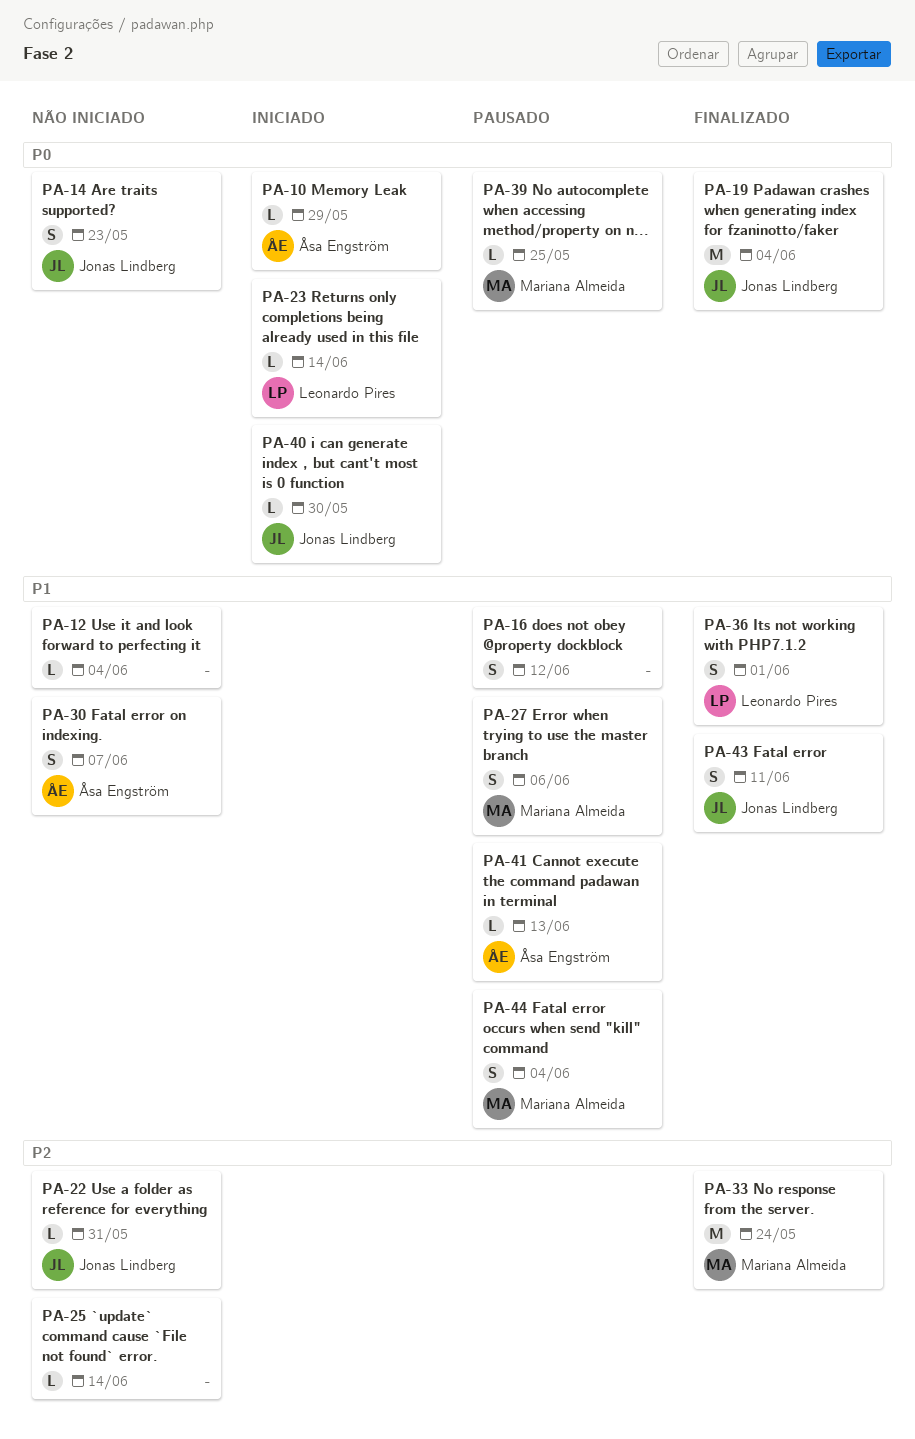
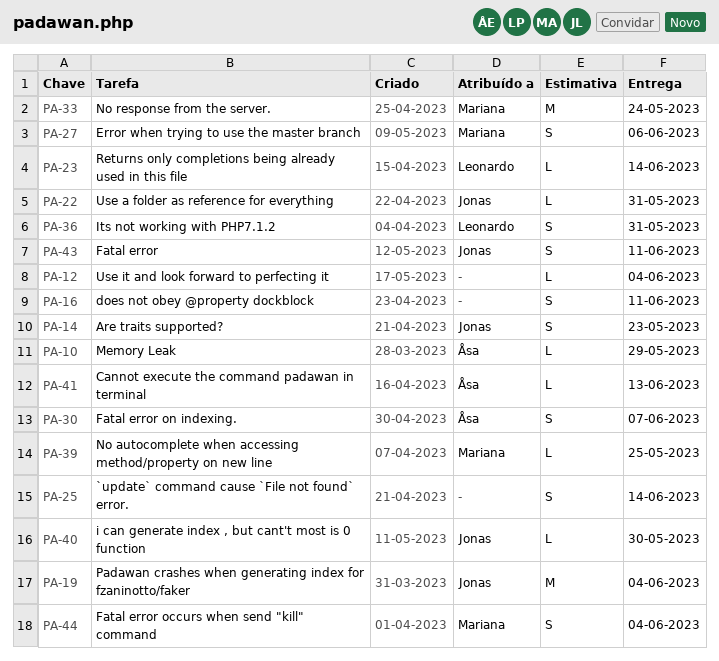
PA-16, due: Jun 12 -> Jun 11
PA-25, estimate: L -> S
PA-36, due: Jun 1 -> May 31

